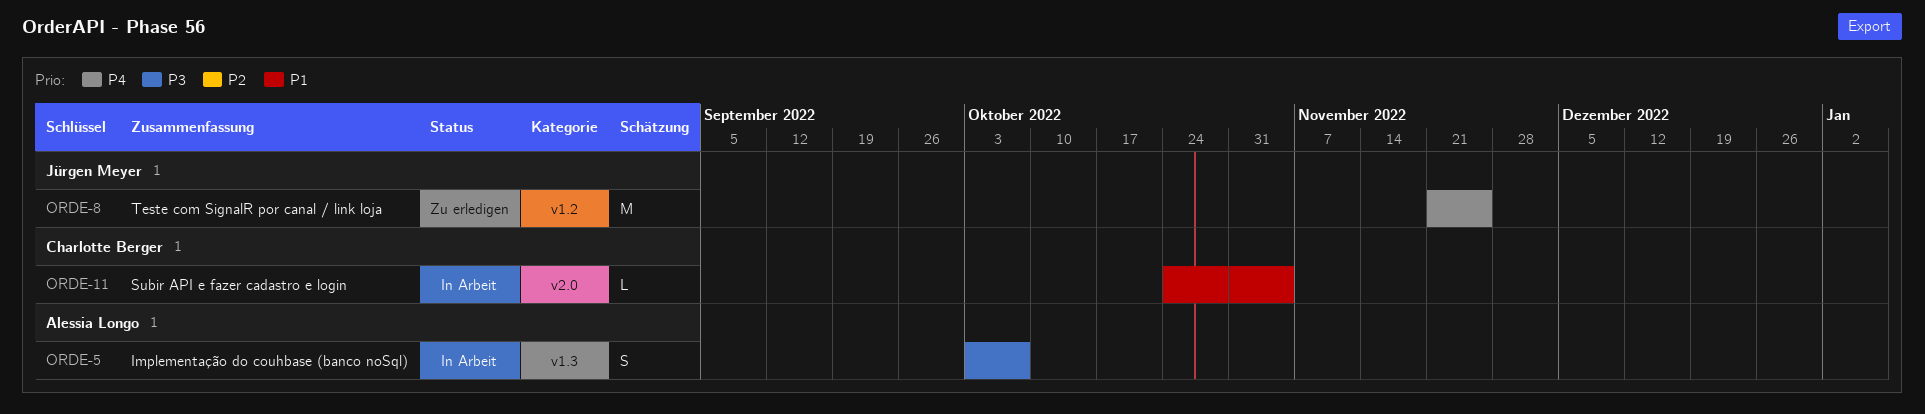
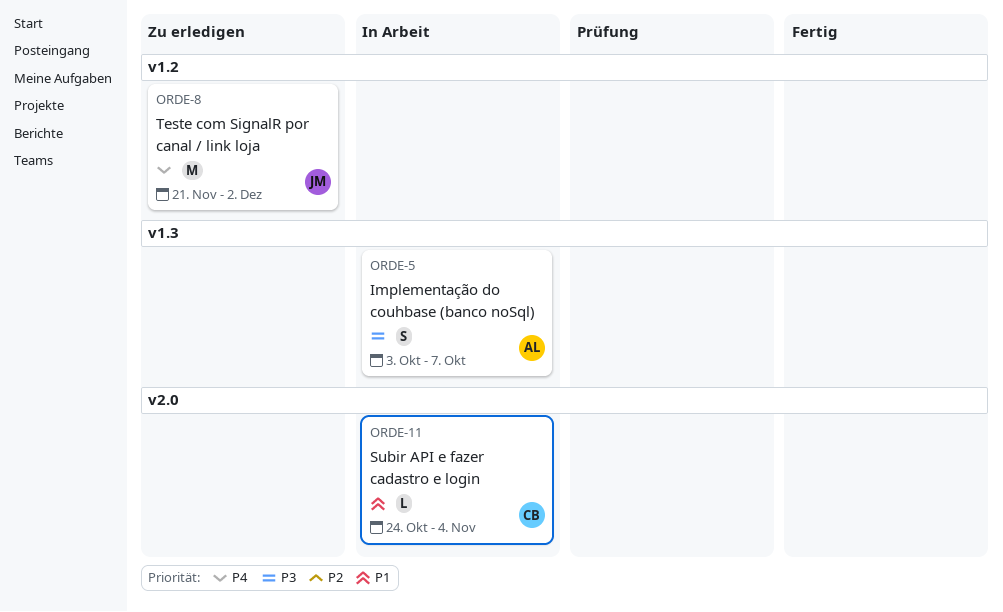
ORDE-8, due: Nov 25 -> Dec 2

